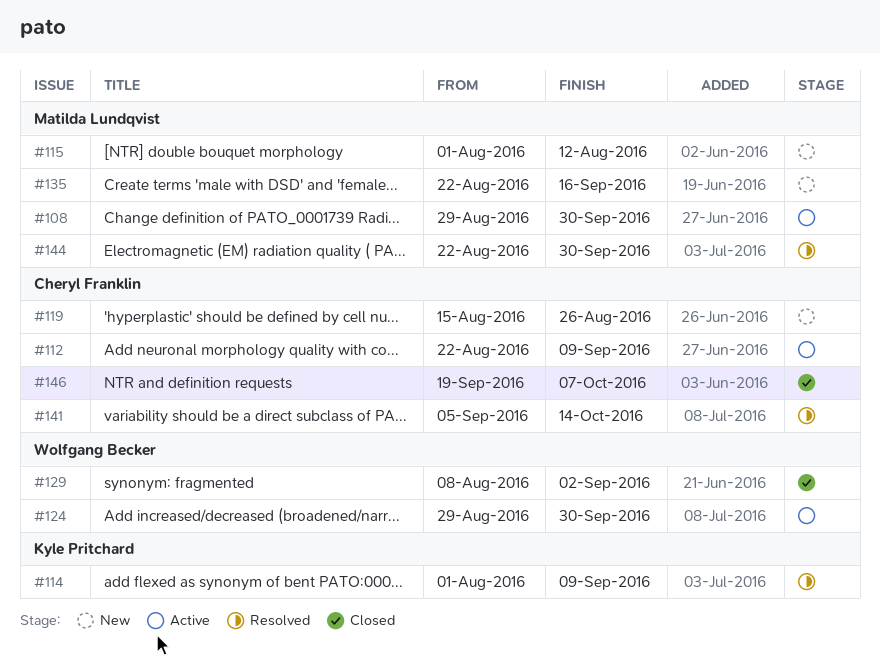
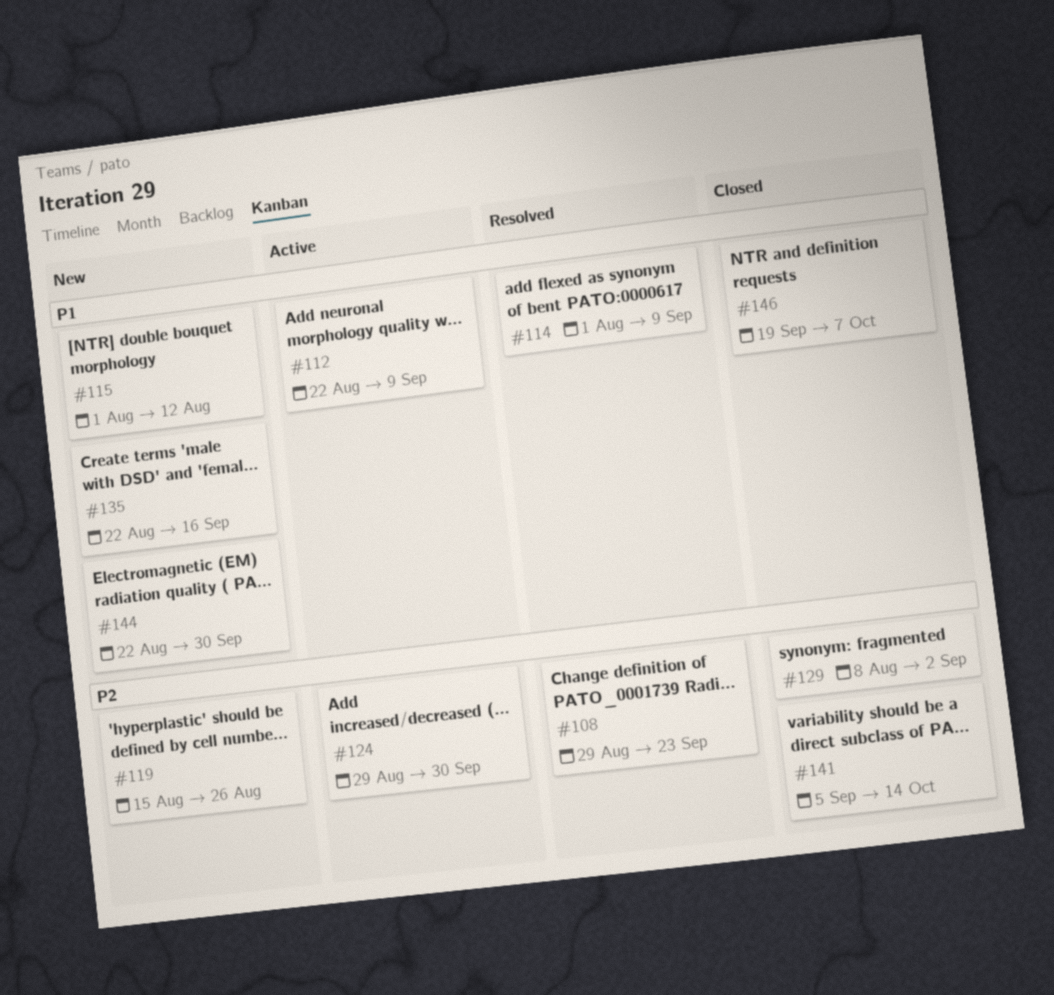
#108, status: Active -> Resolved
#108, due: Sep 30 -> Sep 23
#141, status: Resolved -> Closed
#144, status: Resolved -> New

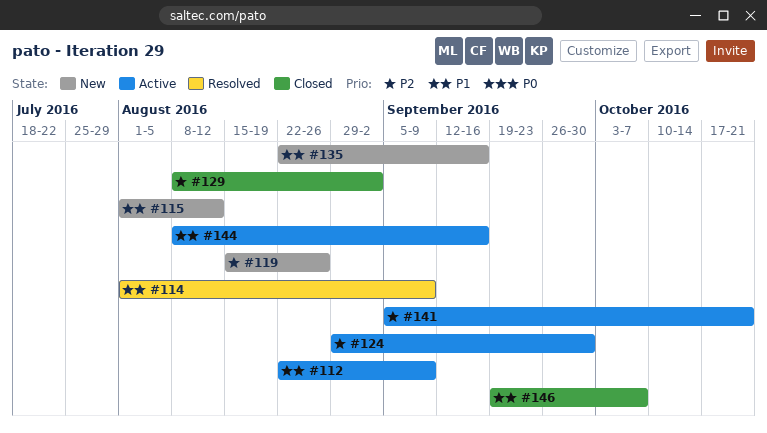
#108: present -> none
#141, status: Closed -> Active
#141, due: Oct 14 -> Oct 21
#144, status: New -> Active
#144, start: Aug 22 -> Aug 8
#144, due: Sep 30 -> Sep 16

